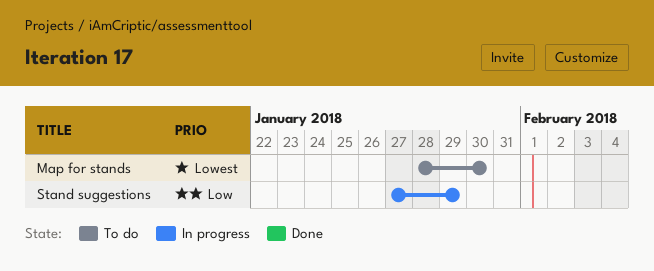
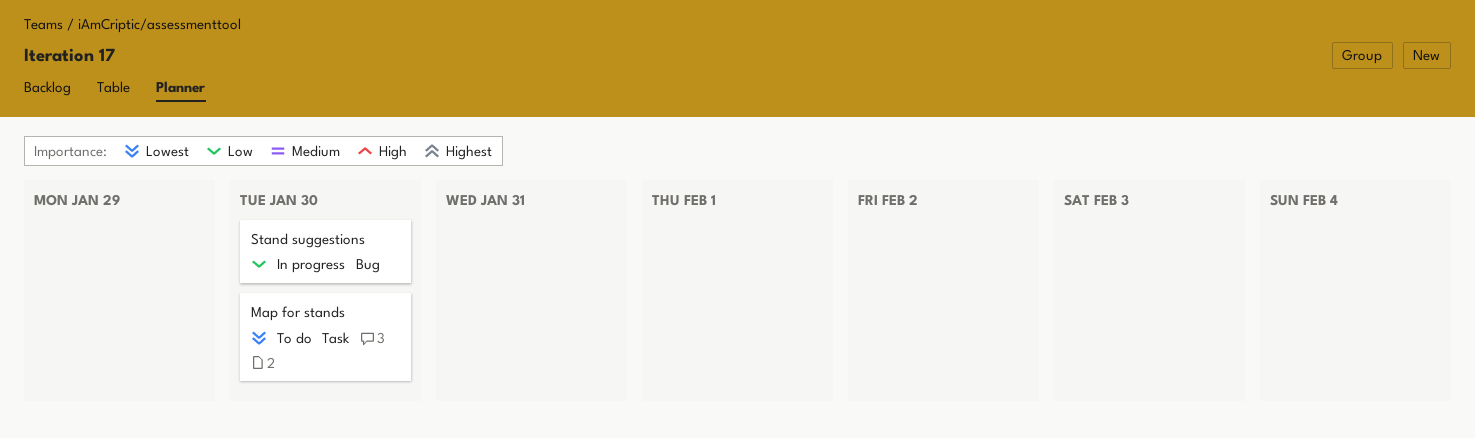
Stand suggestions, due: Jan 29 -> Jan 30

